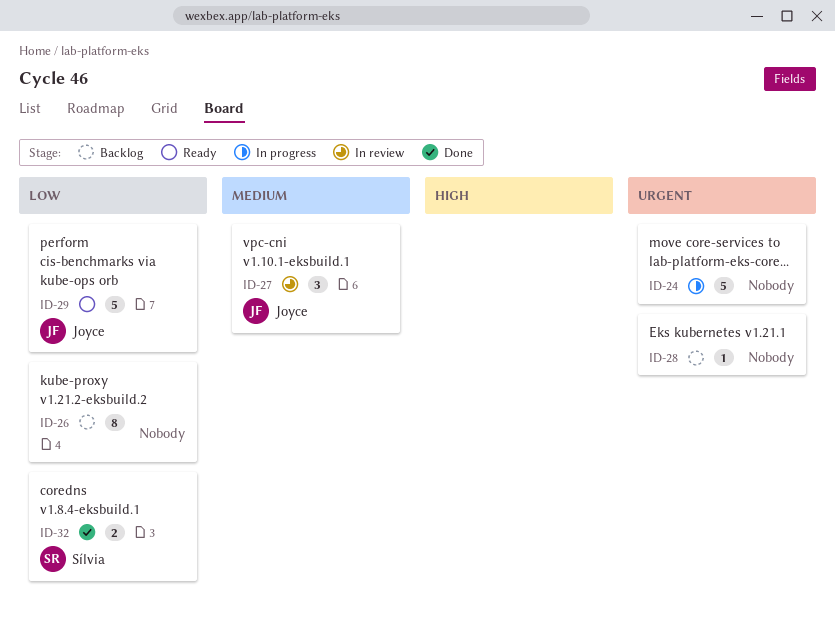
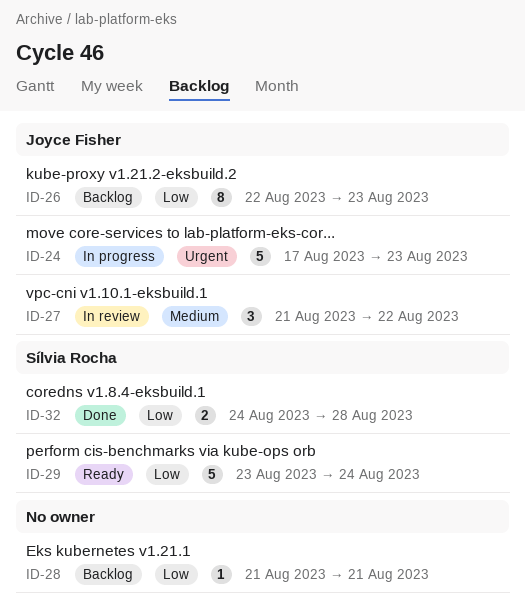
ID-24, owner: none -> Joyce Fisher
ID-26, owner: none -> Joyce Fisher
ID-28, priority: Urgent -> Low
ID-29, owner: Joyce Fisher -> Sílvia Rocha

